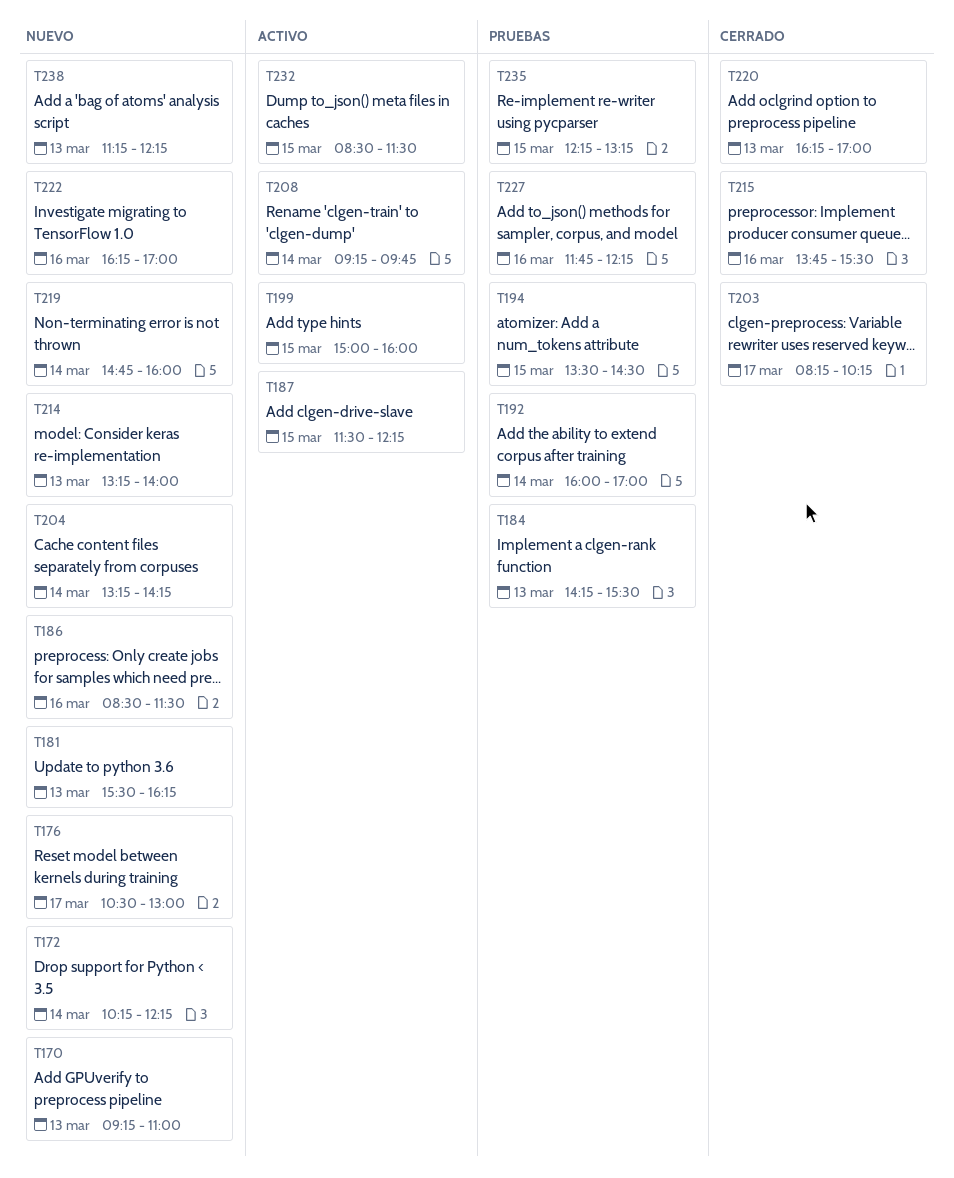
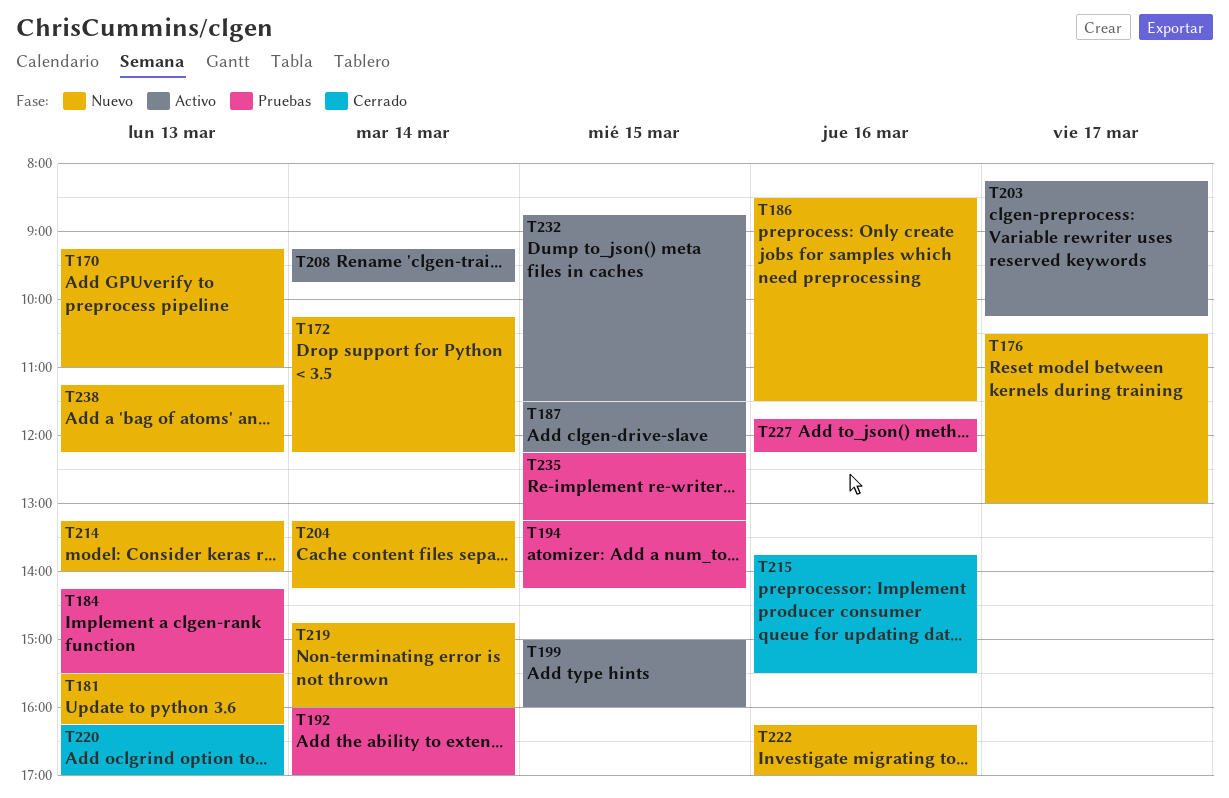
T194, begins: 13:30 -> 13:15
T194, ends: 14:30 -> 14:15
T203, status: Cerrado -> Activo
T232, begins: 08:30 -> 08:45

